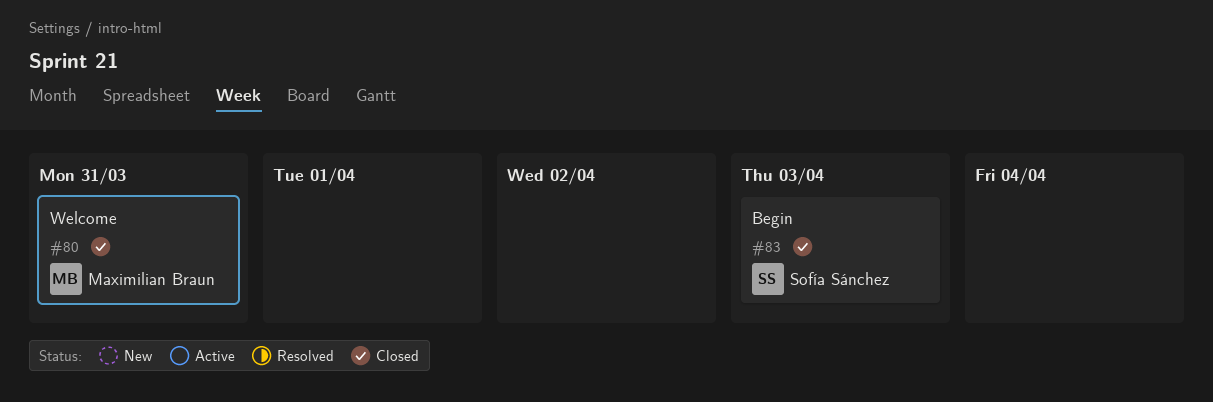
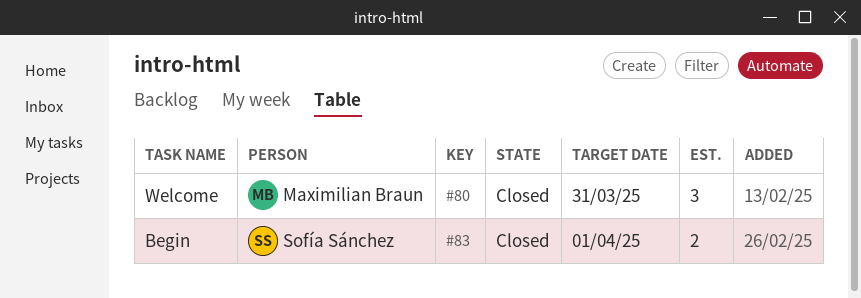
#83, due: Apr 3 -> Apr 1

